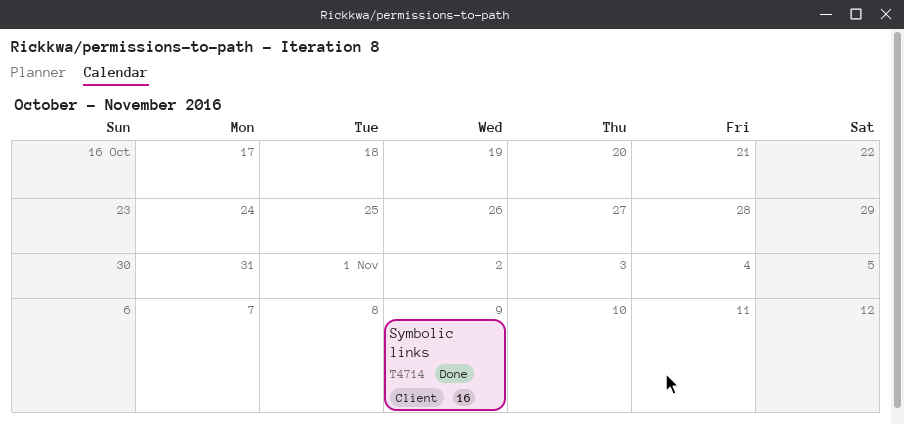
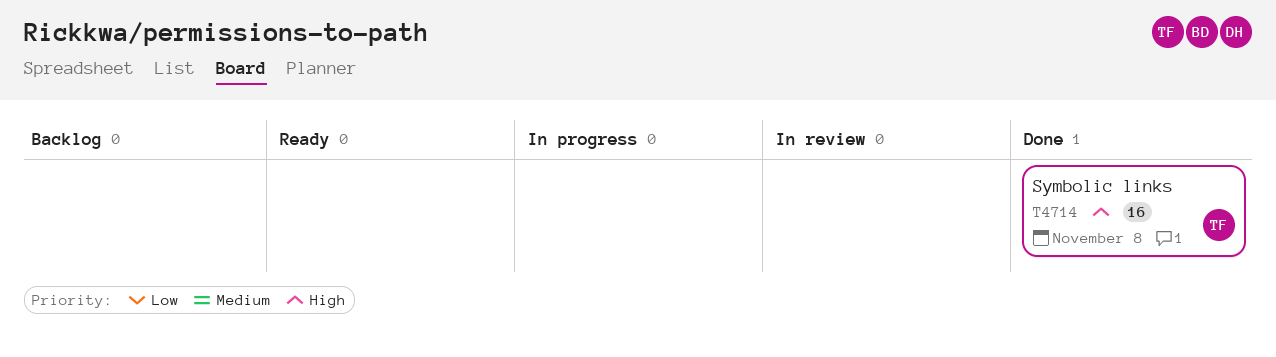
T4714, due: Nov 9 -> Nov 8

